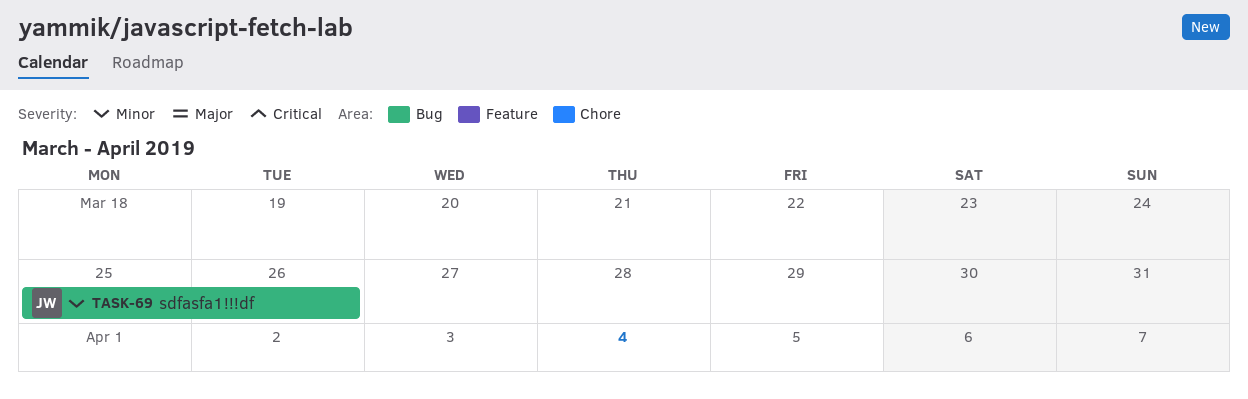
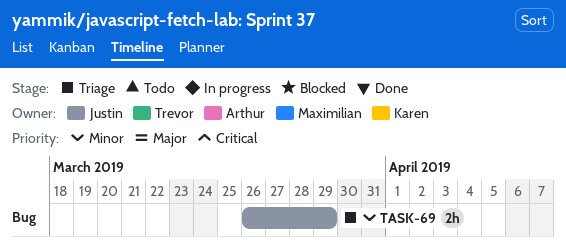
TASK-69, start: Mar 25 -> Mar 26
TASK-69, due: Mar 26 -> Mar 29

